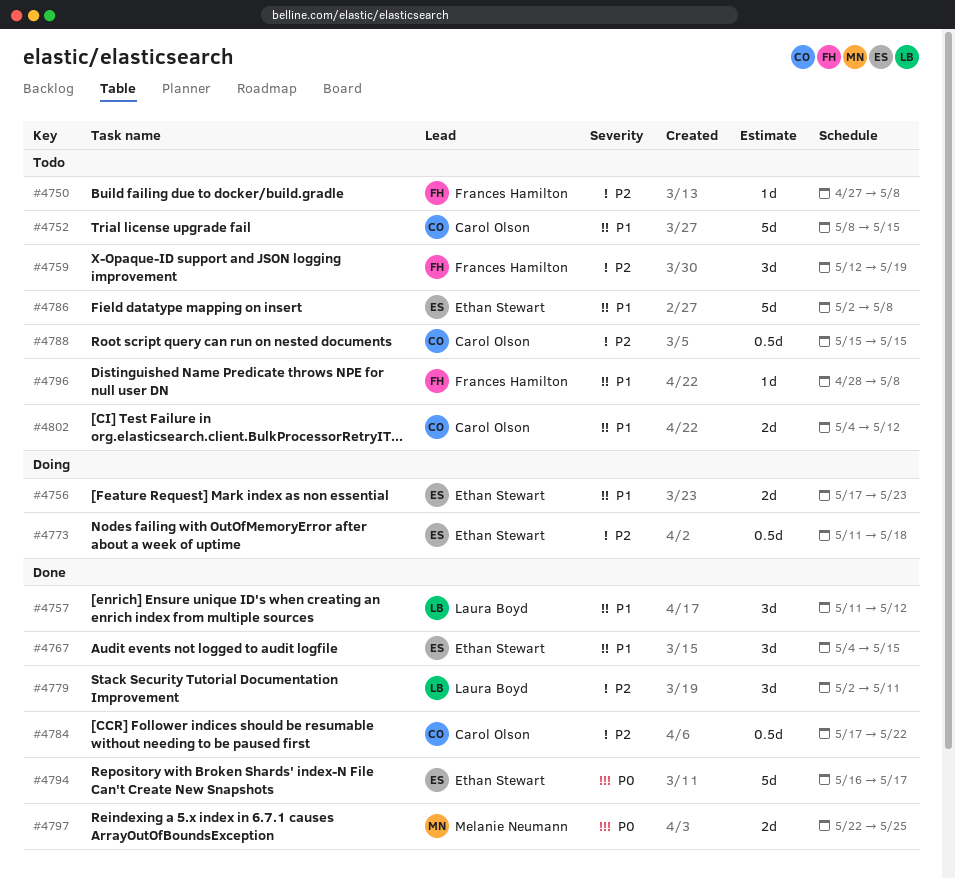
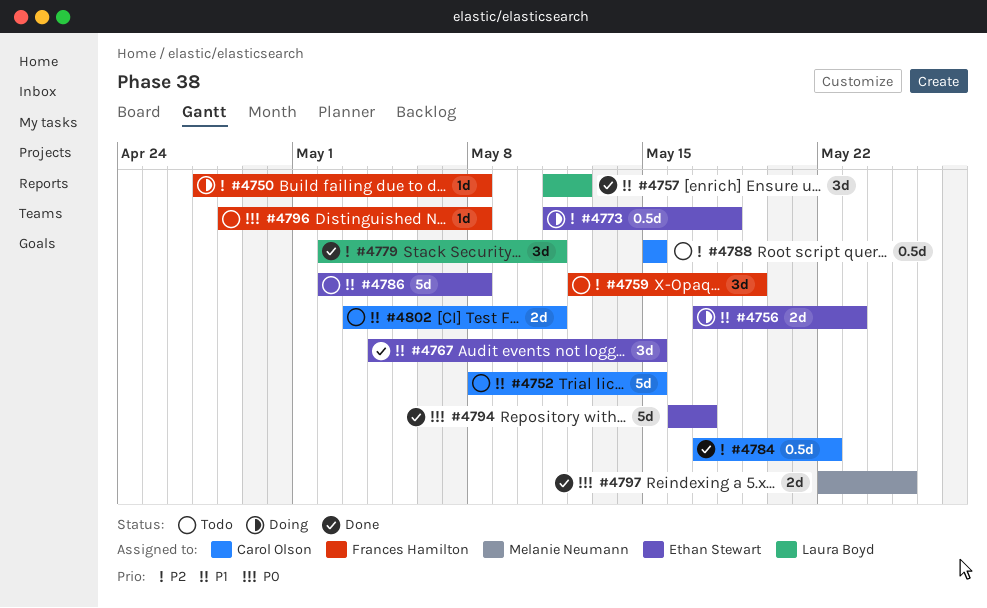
#4750, status: Todo -> Doing
#4796, priority: P1 -> P0
#4802, start: May 4 -> May 3
#4802, due: May 12 -> May 11

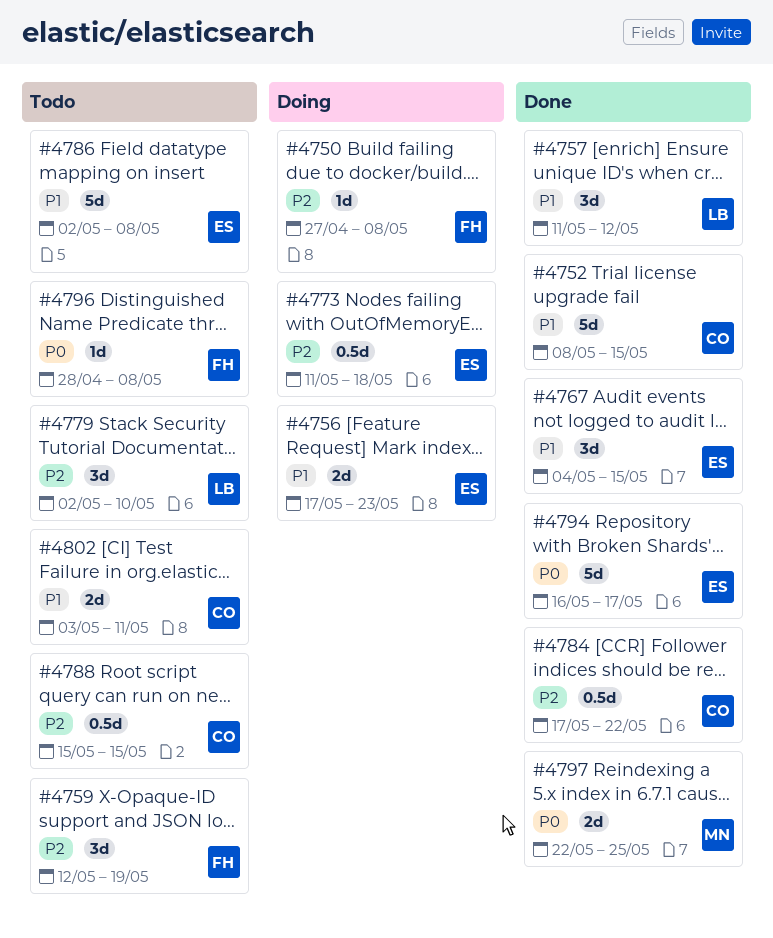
#4752, status: Todo -> Done
#4779, status: Done -> Todo
#4779, due: May 11 -> May 10

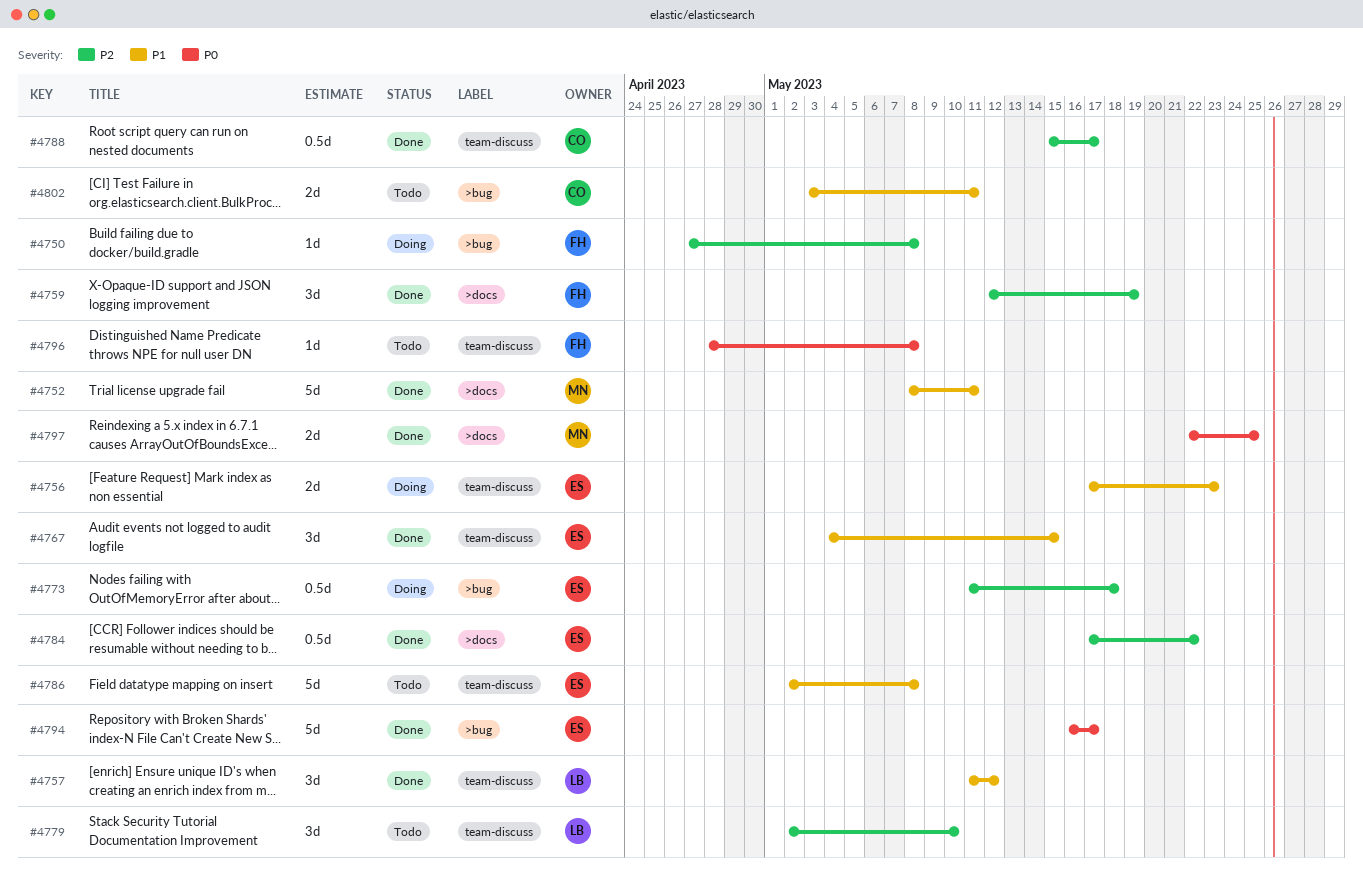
#4752, owner: CO -> MN
#4752, due: May 15 -> May 11
#4759, status: Todo -> Done
#4784, owner: CO -> ES
#4788, status: Todo -> Done
#4788, due: May 15 -> May 17

